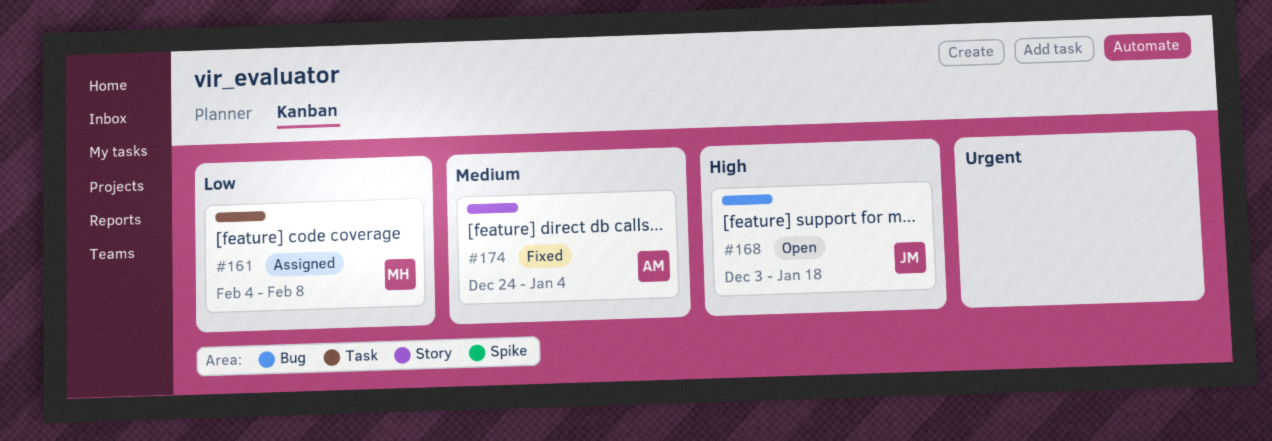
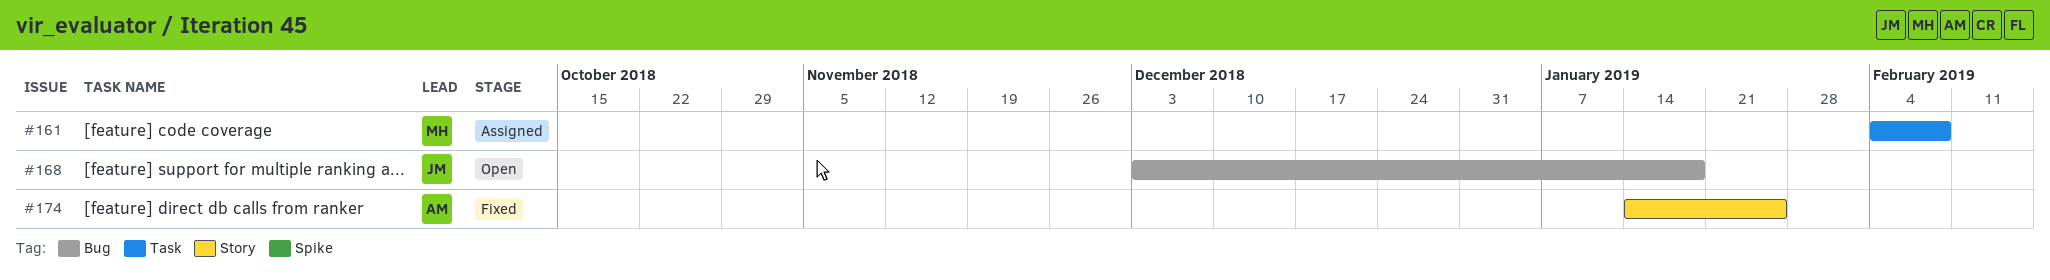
#174, start: Dec 24 -> Jan 14
#174, due: Jan 4 -> Jan 25

